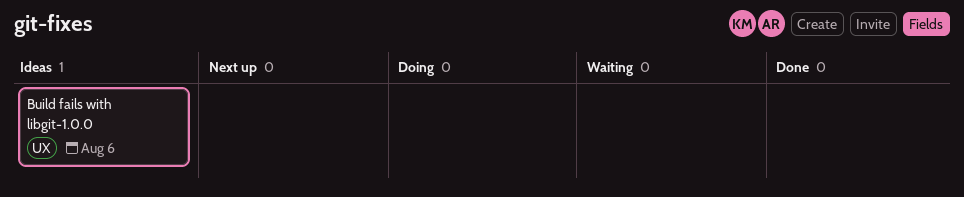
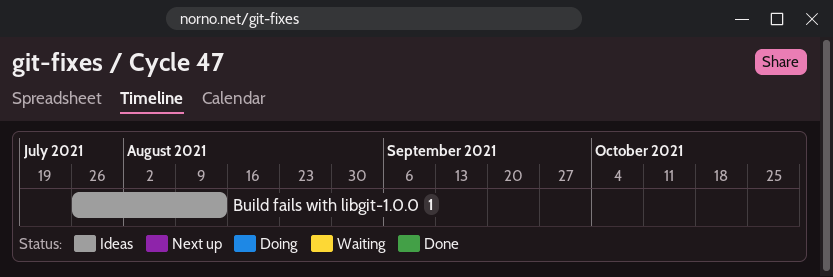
Build fails with libgit-1.0.0, due: Aug 6 -> Aug 13

